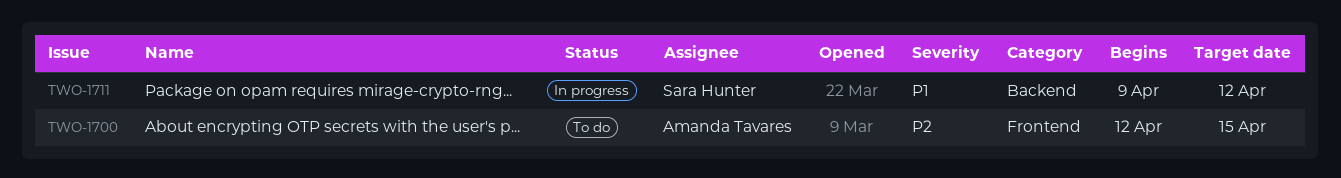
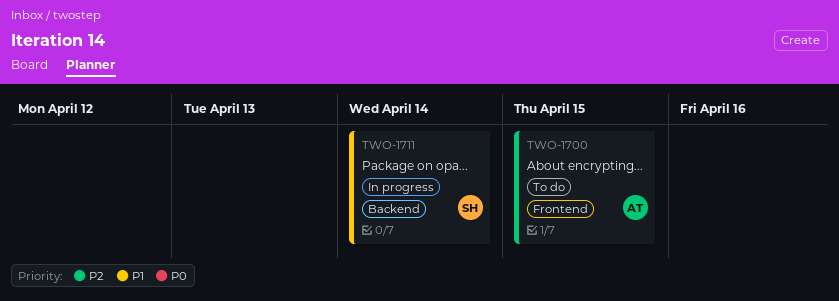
TWO-1711, due: Apr 12 -> Apr 14

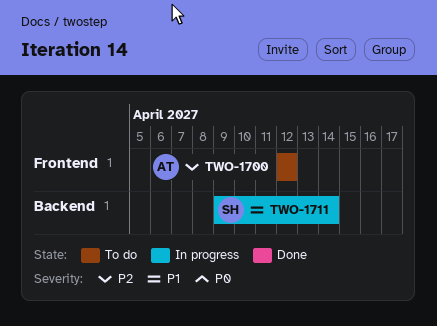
TWO-1700, due: Apr 15 -> Apr 12

